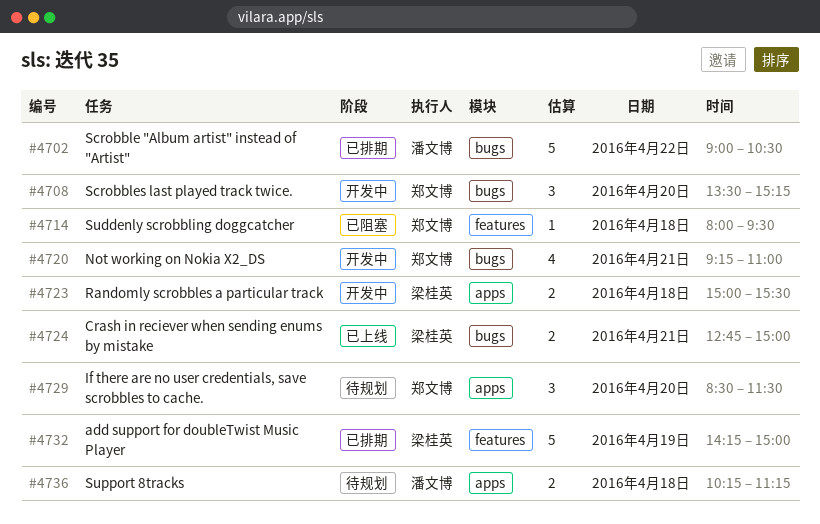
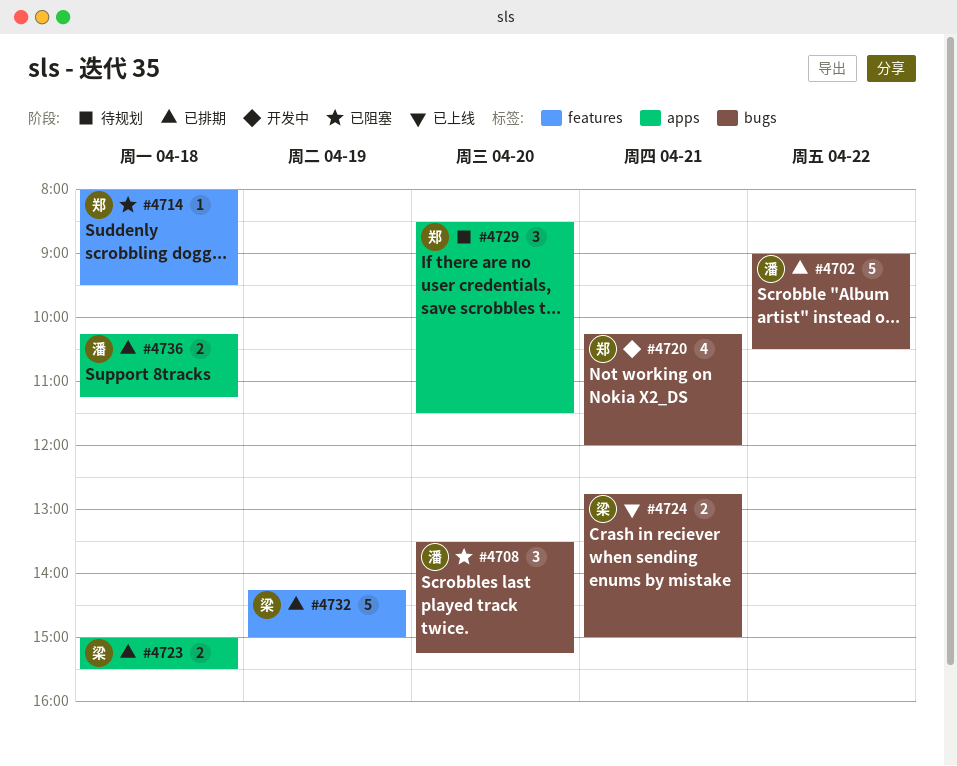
#4708, status: 开发中 -> 已阻塞
#4708, owner: 郑文博 -> 潘文博
#4720, begins: 09:15 -> 10:15
#4720, ends: 11:00 -> 12:00
#4723, status: 开发中 -> 已排期
#4736, status: 待规划 -> 已排期

